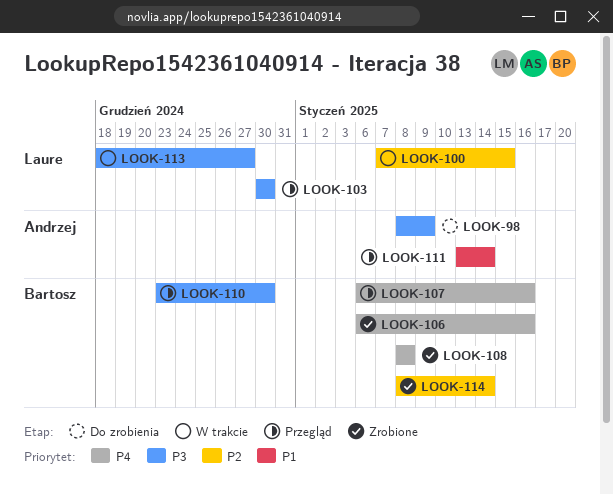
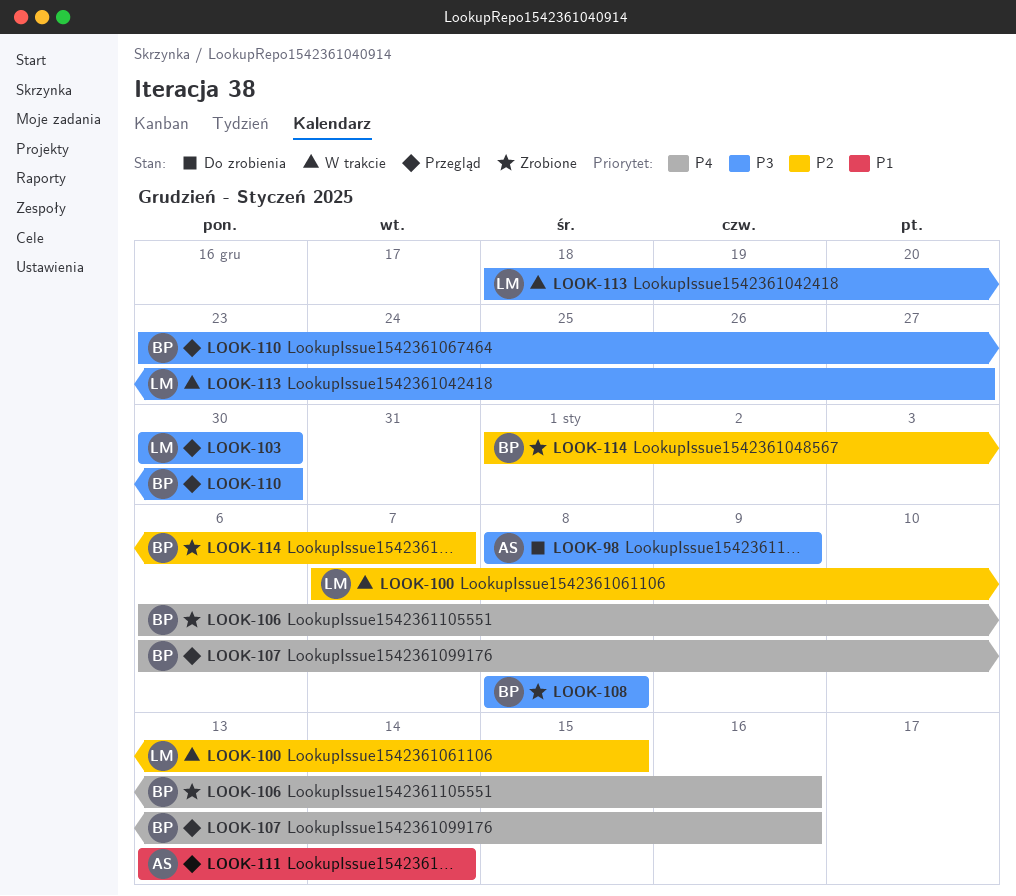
LOOK-108, priority: P4 -> P3
LOOK-114, start: Jan 8 -> Jan 1
LOOK-114, due: Jan 14 -> Jan 7

